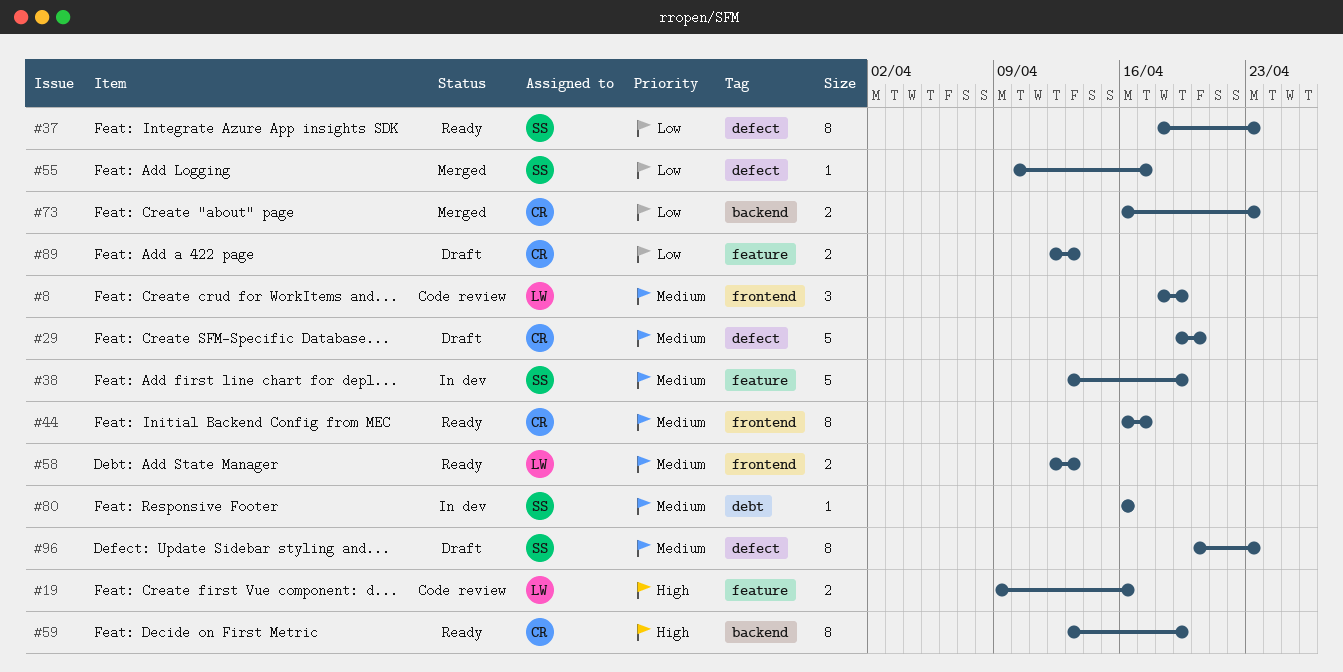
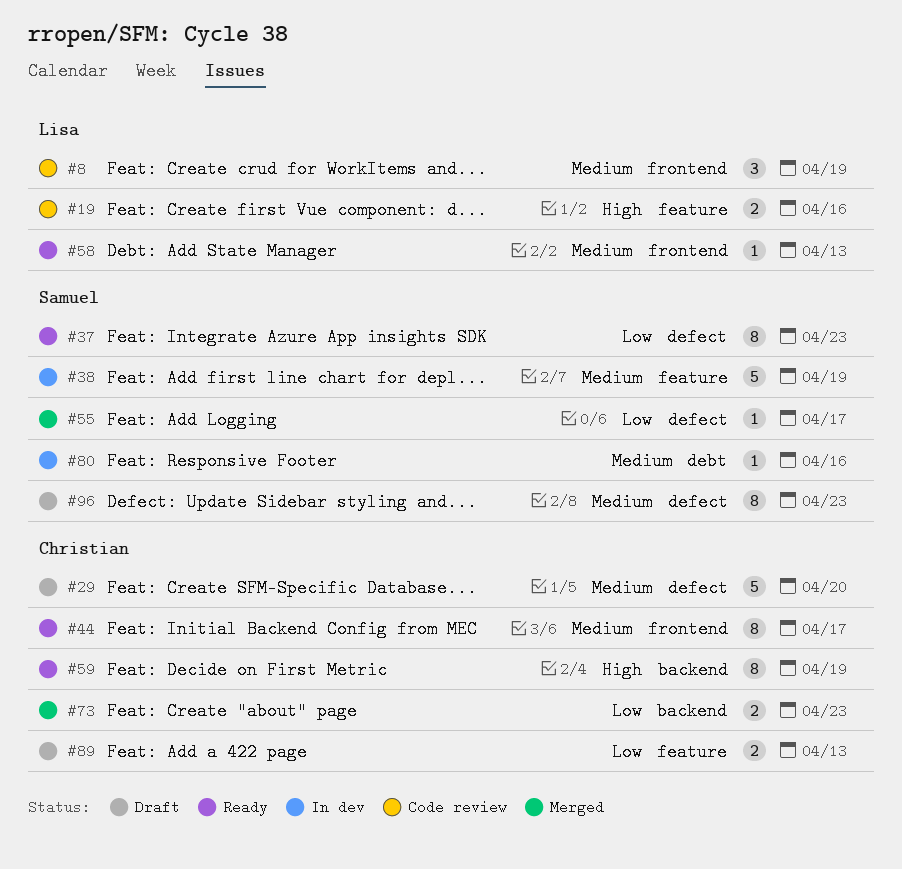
#58, estimate: 2 -> 1

